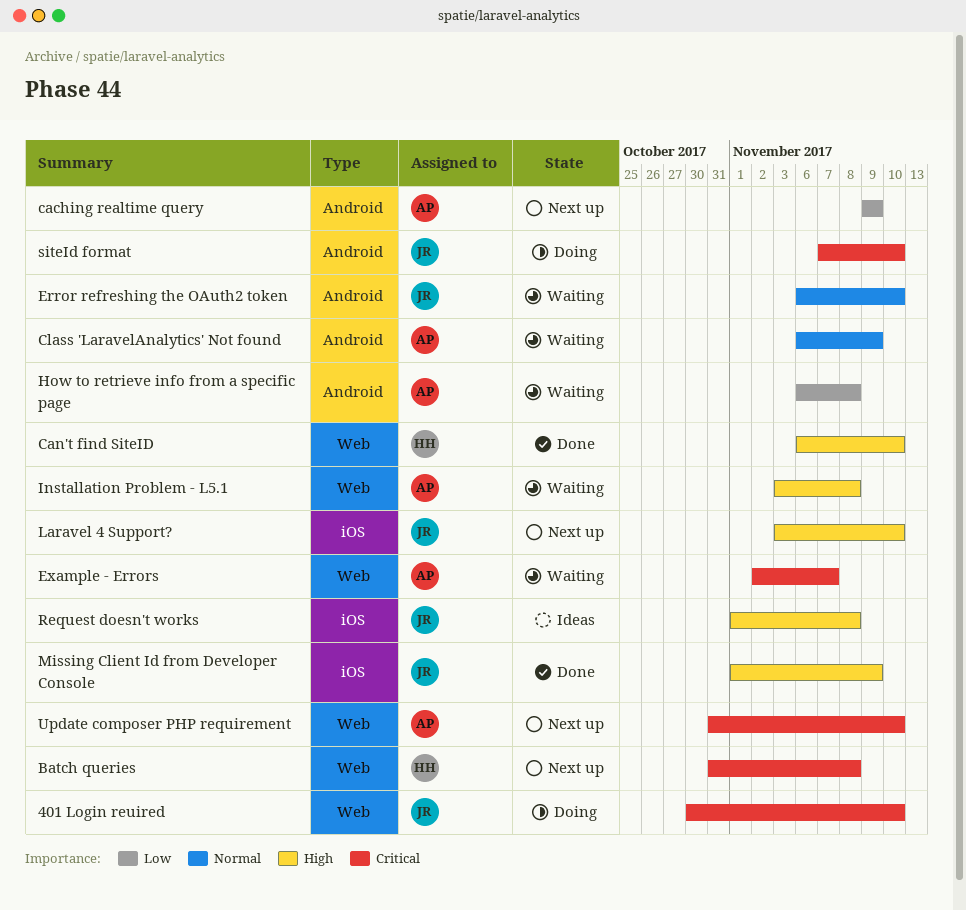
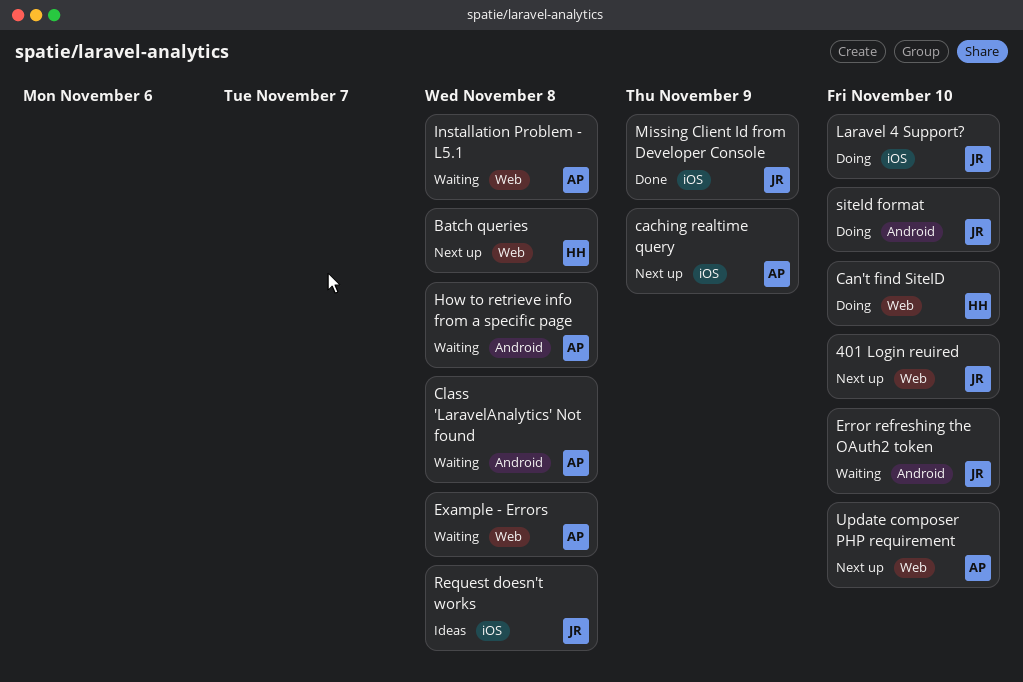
401 Login reuired, status: Doing -> Next up
caching realtime query, label: Android -> iOS
Can't find SiteID, status: Done -> Doing
Class 'LaravelAnalytics' Not found, due: Nov 9 -> Nov 8
Example - Errors, due: Nov 7 -> Nov 8
Laravel 4 Support?, status: Next up -> Doing

